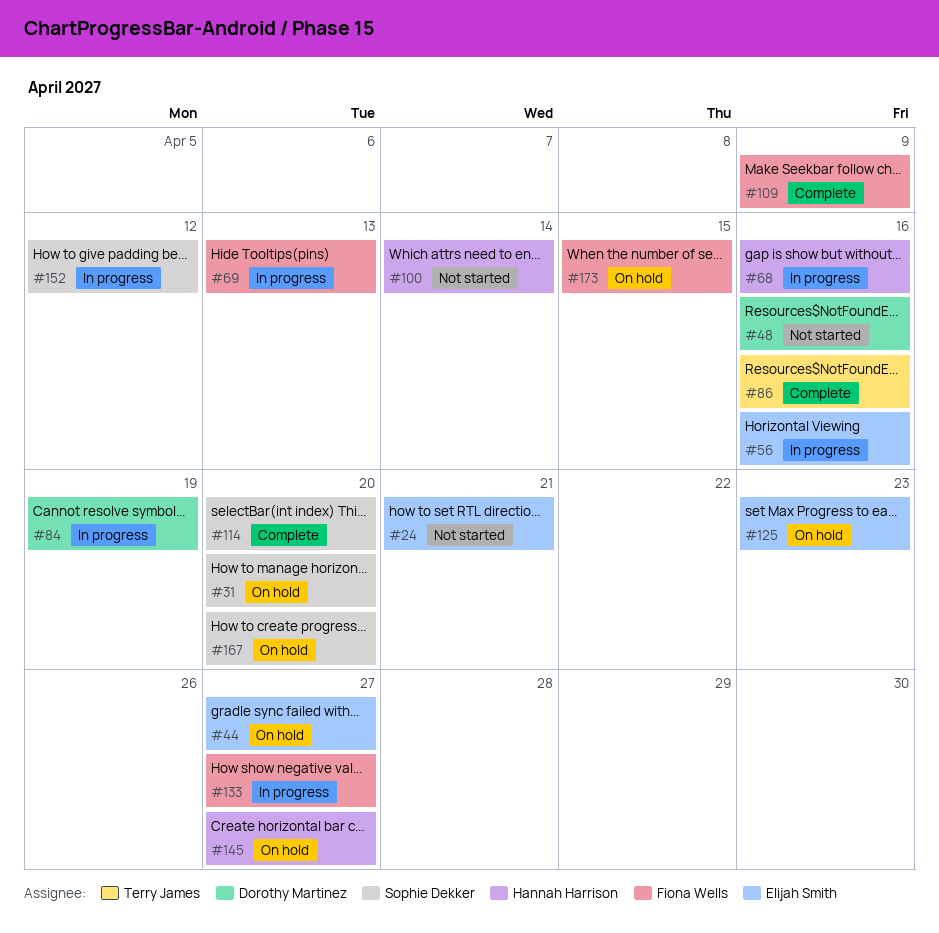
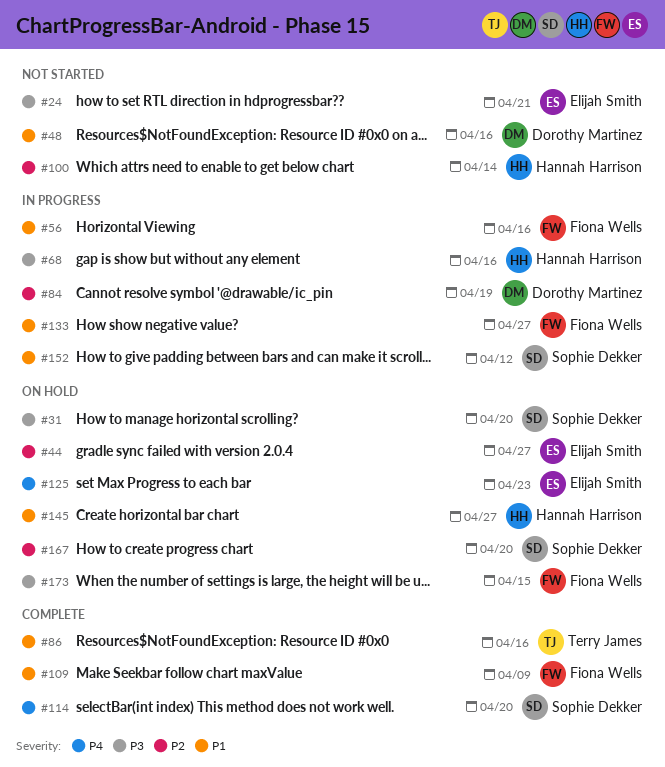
#56, owner: Elijah Smith -> Fiona Wells
#69: present -> none

